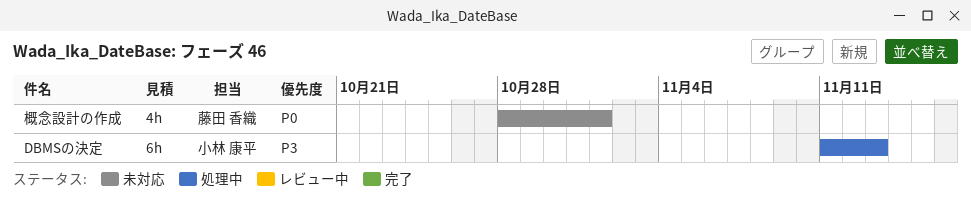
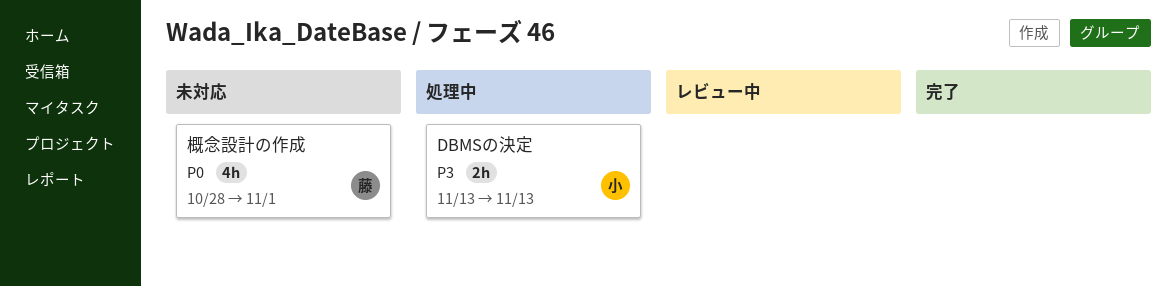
DBMSの決定, estimate: 6h -> 2h
DBMSの決定, start: Nov 11 -> Nov 13

